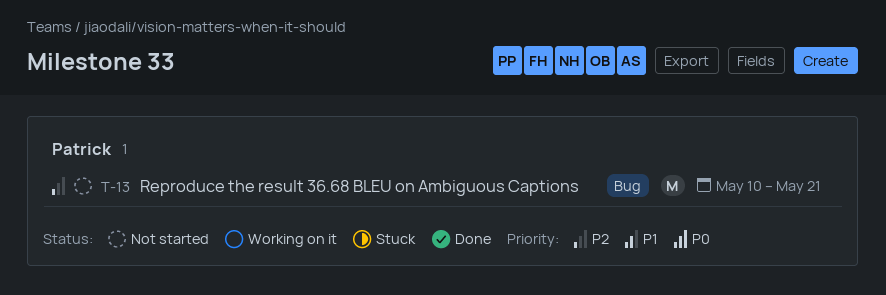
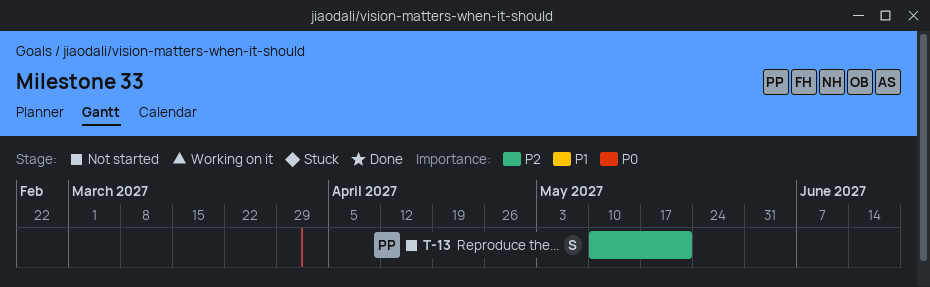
T-13, estimate: M -> S

